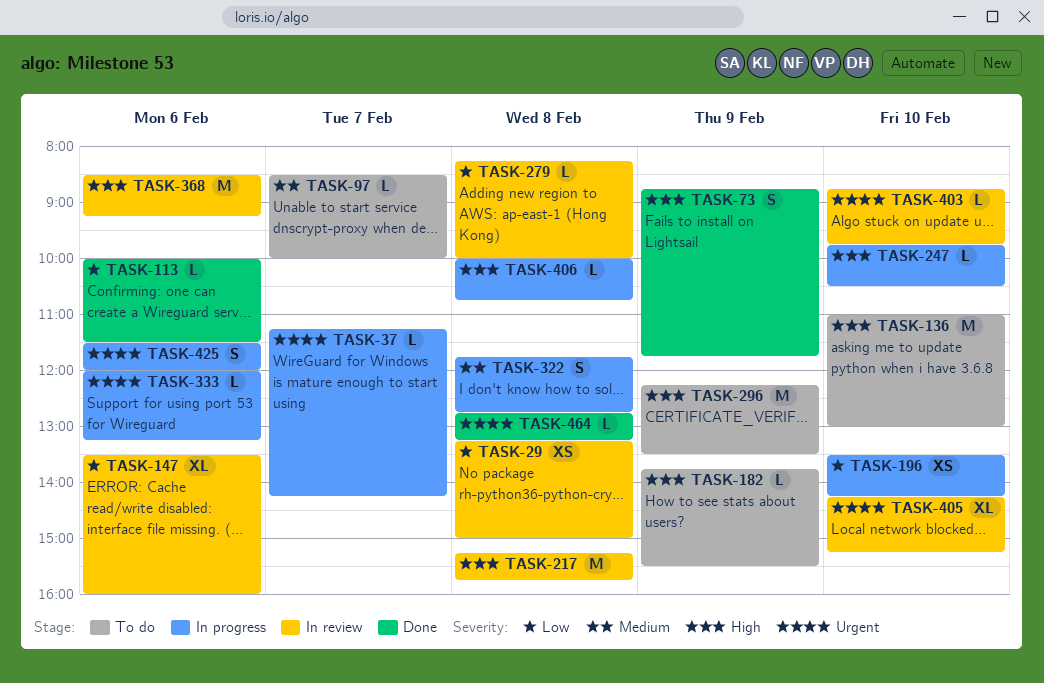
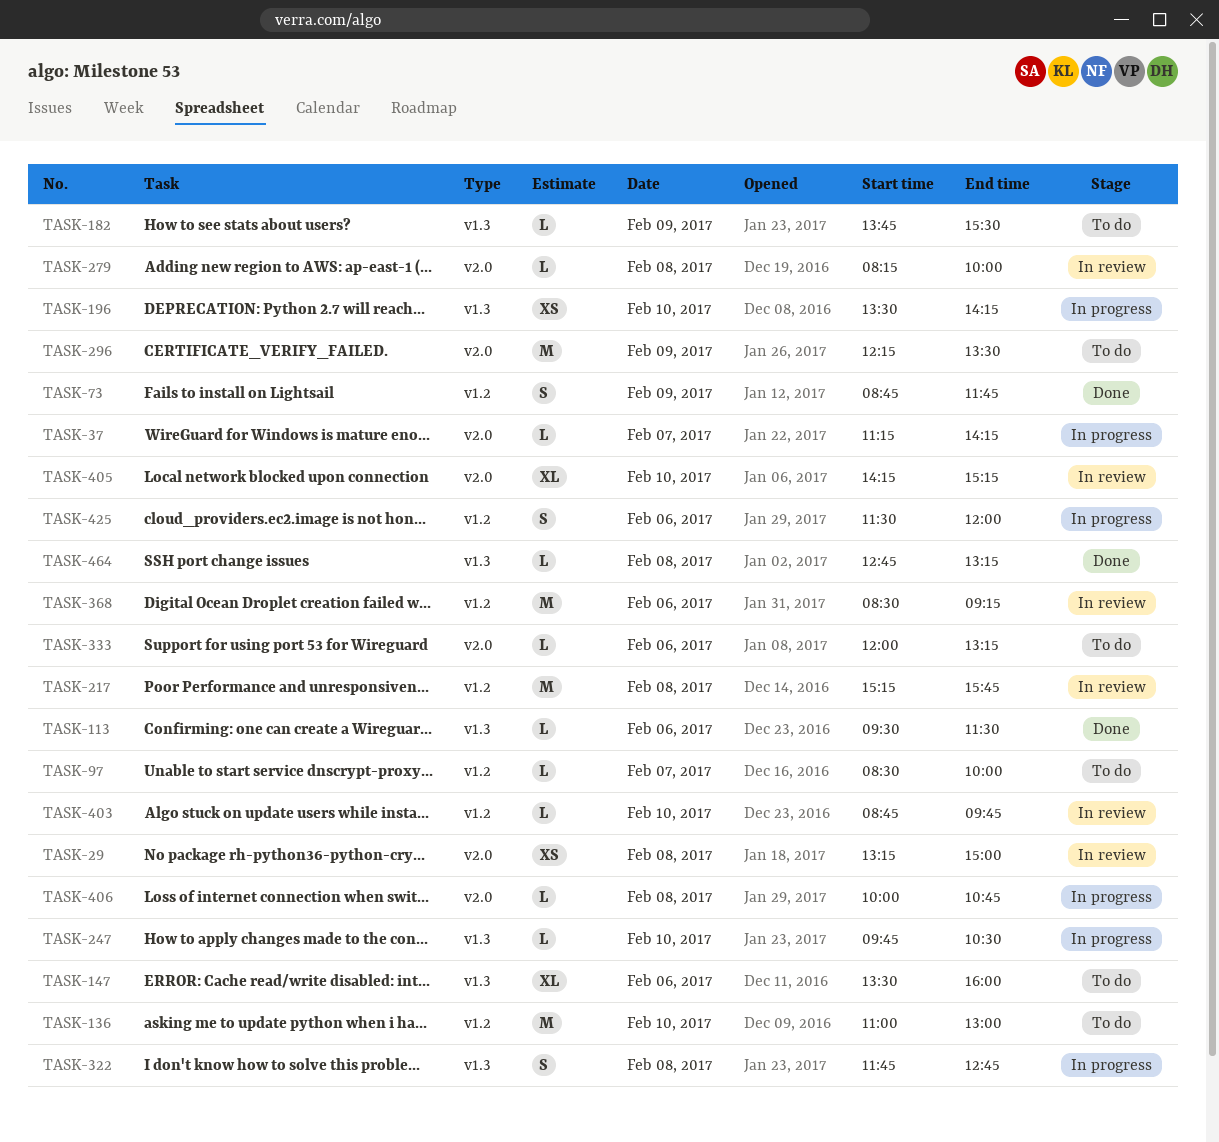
TASK-113, begins: 10:00 -> 09:30
TASK-147, status: In review -> To do
TASK-333, status: In progress -> To do

